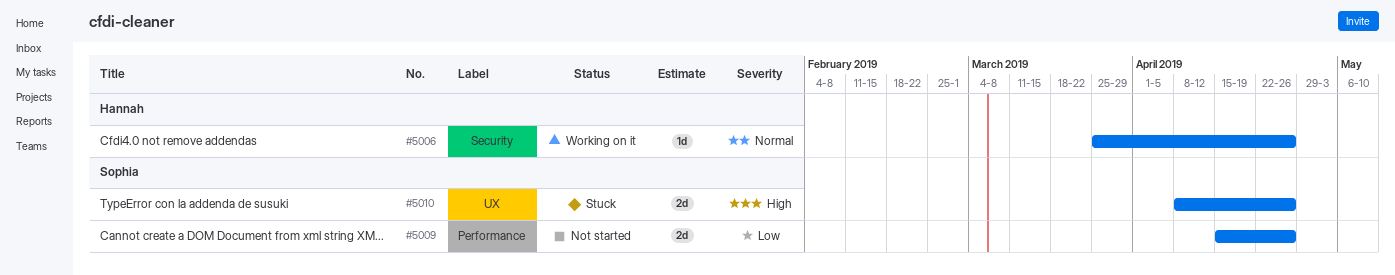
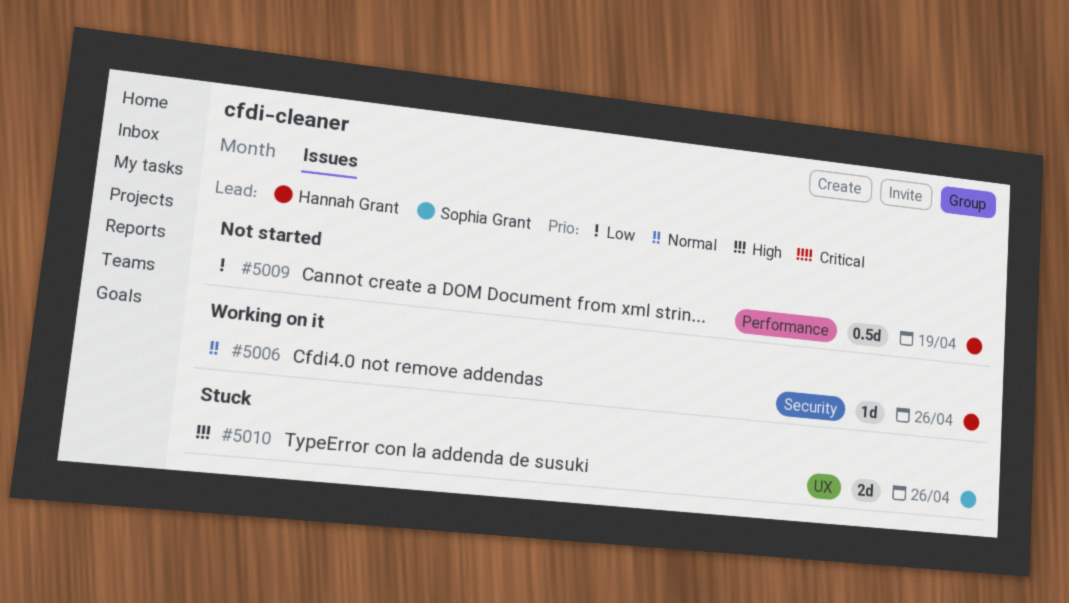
#5009, owner: Sophia Grant -> Hannah Grant
#5009, estimate: 2d -> 0.5d
#5009, due: Apr 26 -> Apr 19

